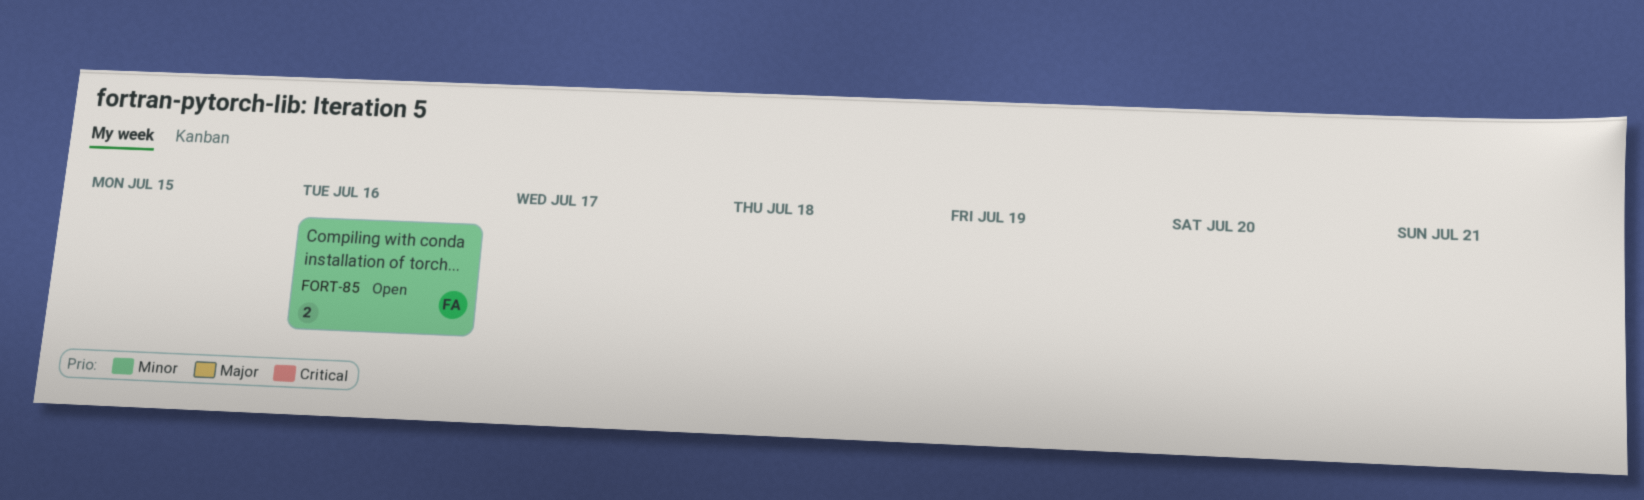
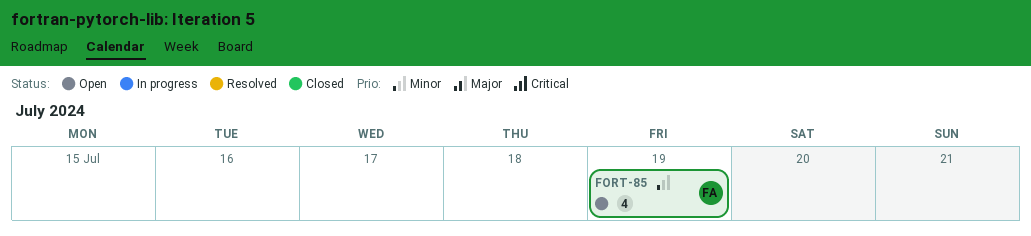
FORT-85, estimate: 2 -> 4
FORT-85, due: Jul 16 -> Jul 19

